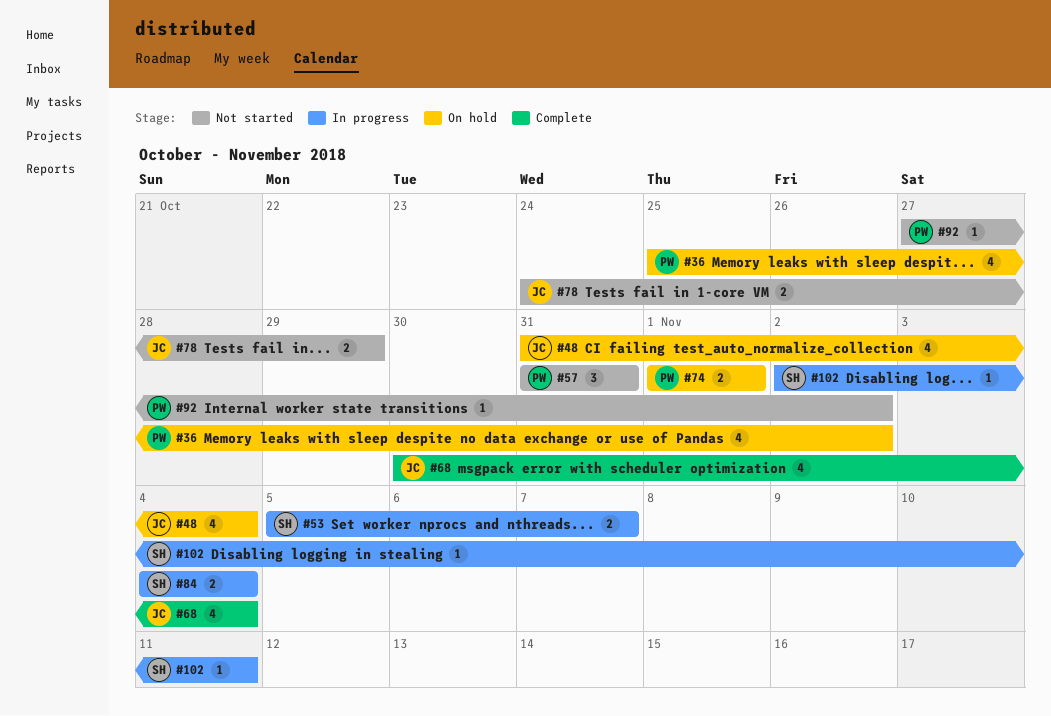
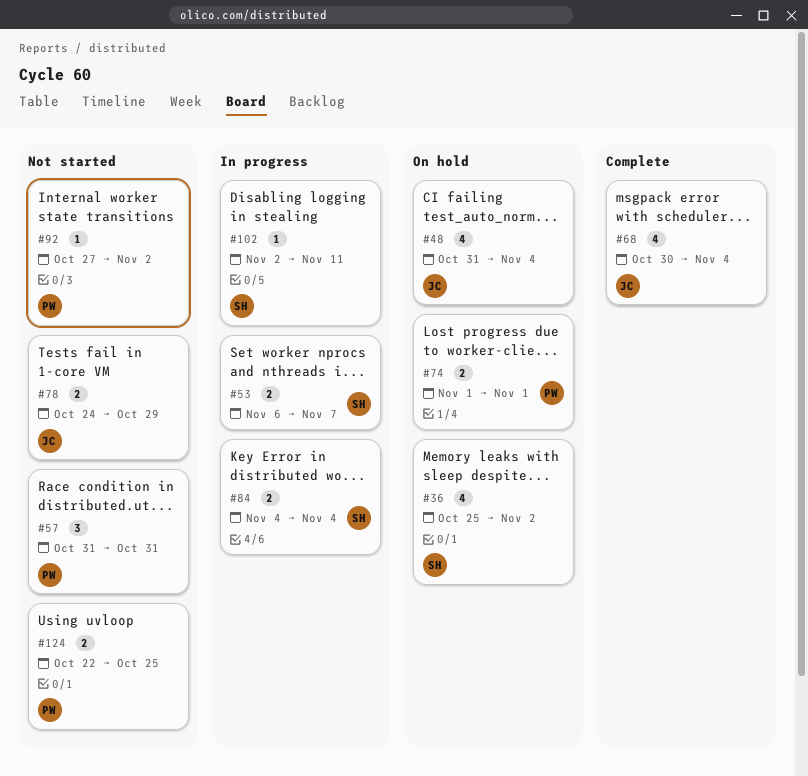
#36, owner: PW -> SH
#53, start: Nov 5 -> Nov 6
#124: none -> present

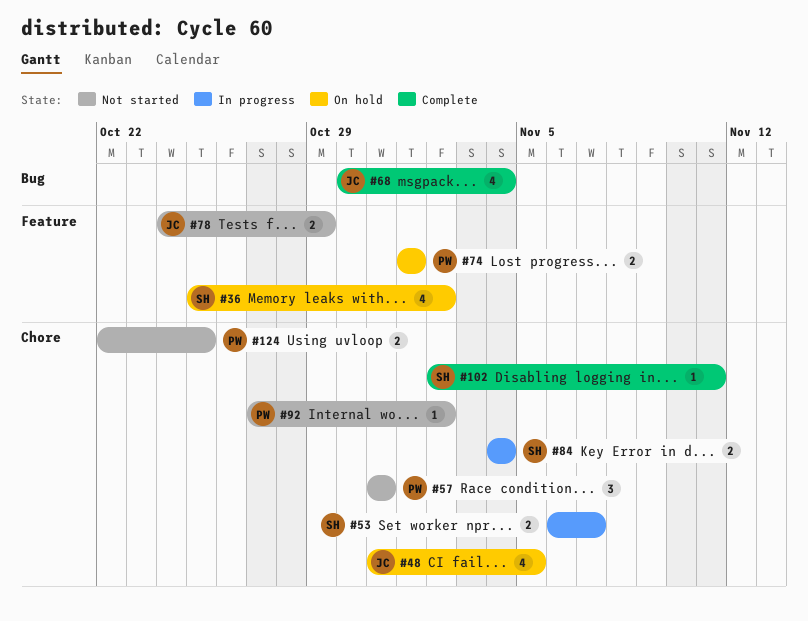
#48, due: Nov 4 -> Nov 5
#102, status: In progress -> Complete

